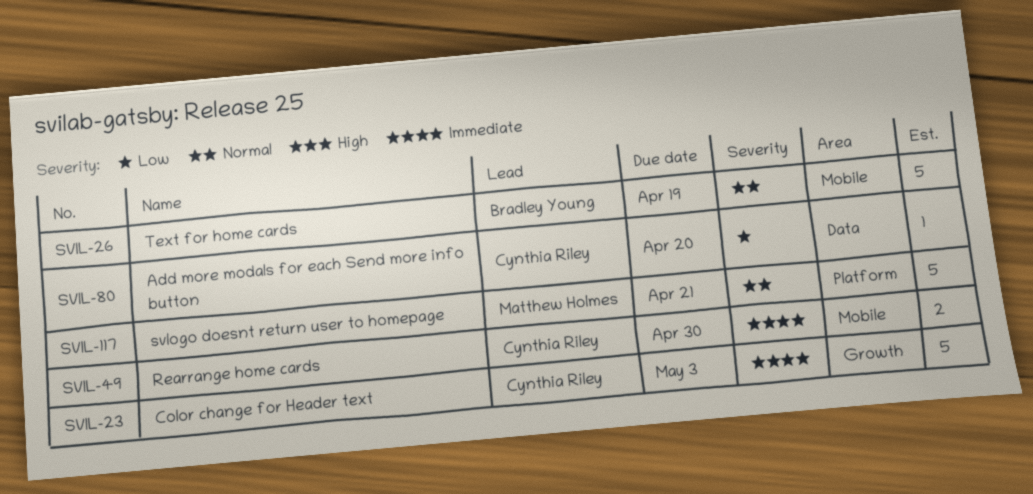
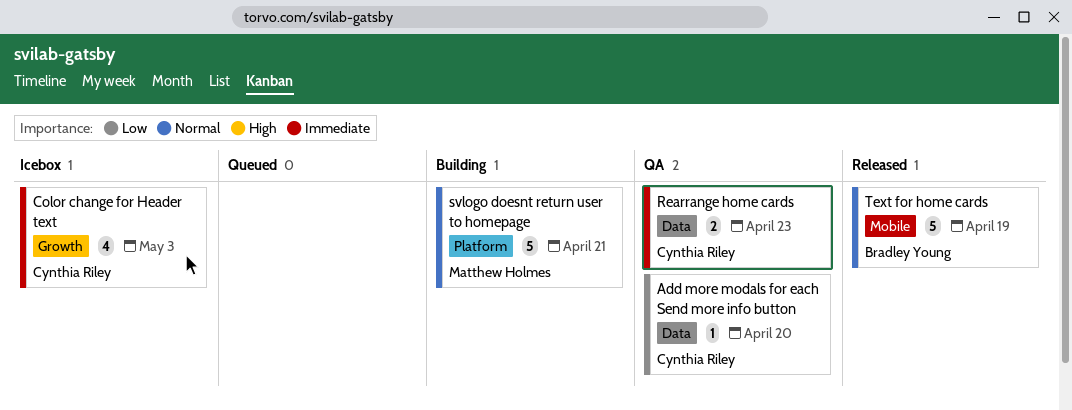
Color change for Header text, estimate: 5 -> 4
Rearrange home cards, label: Mobile -> Data
Rearrange home cards, due: Apr 30 -> Apr 23

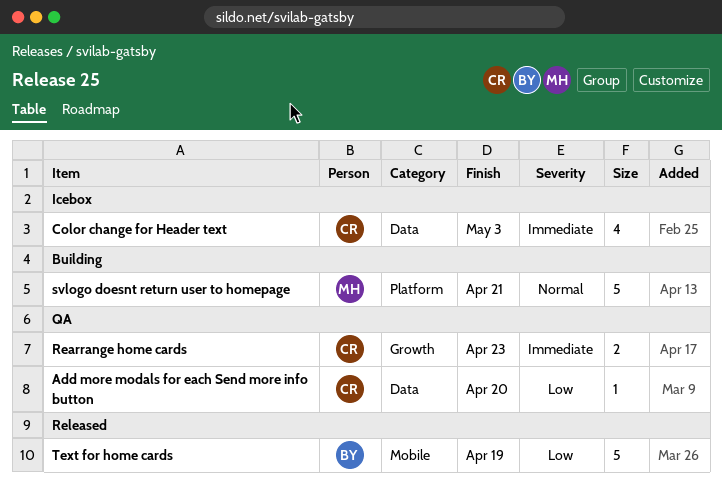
Color change for Header text, label: Growth -> Data
Rearrange home cards, label: Data -> Growth
Text for home cards, priority: Normal -> Low

